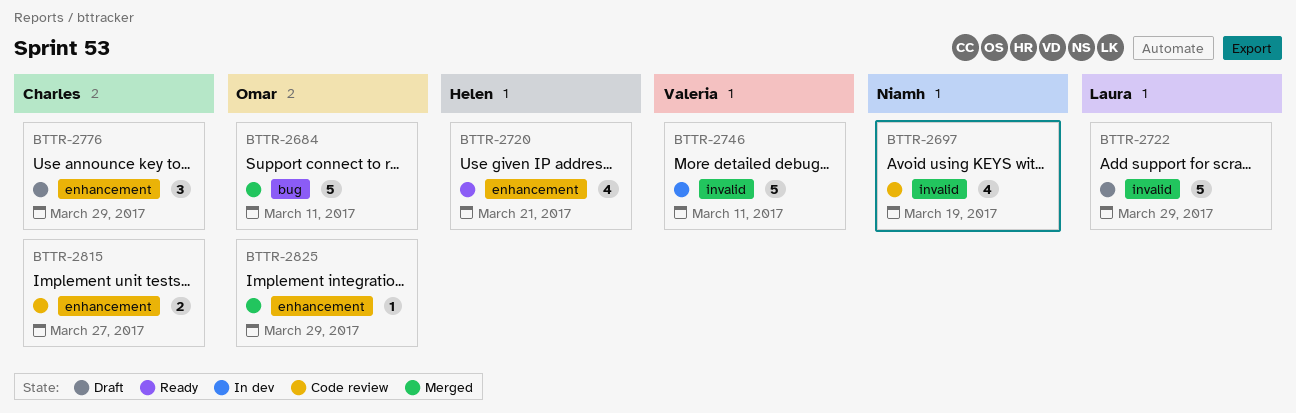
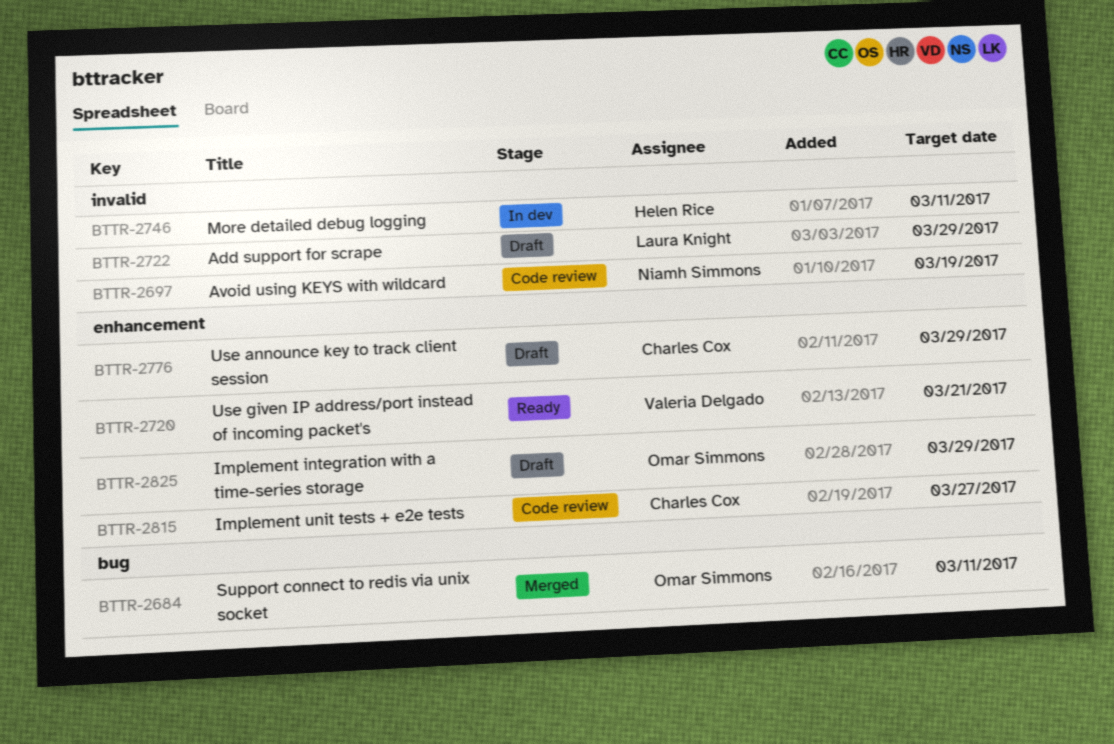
BTTR-2720, owner: Helen Rice -> Valeria Delgado
BTTR-2746, owner: Valeria Delgado -> Helen Rice
BTTR-2825, status: Merged -> Draft

